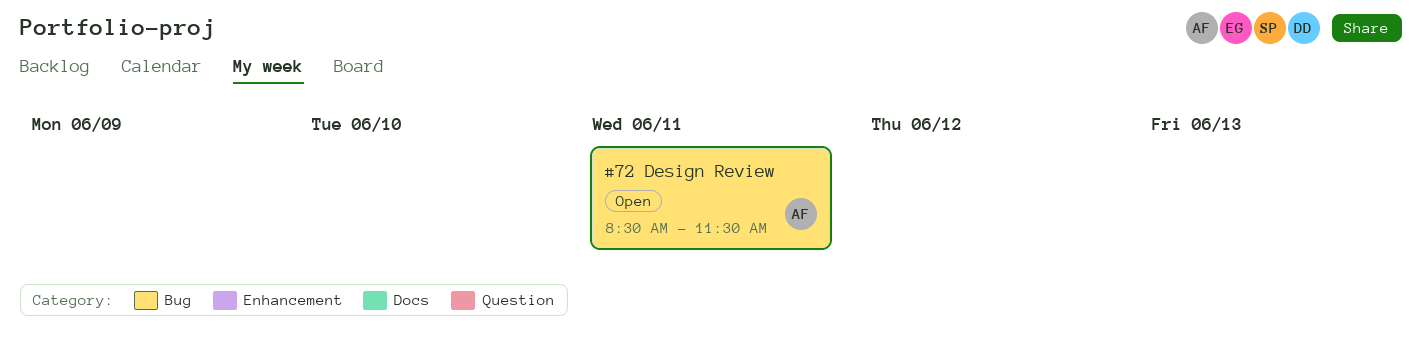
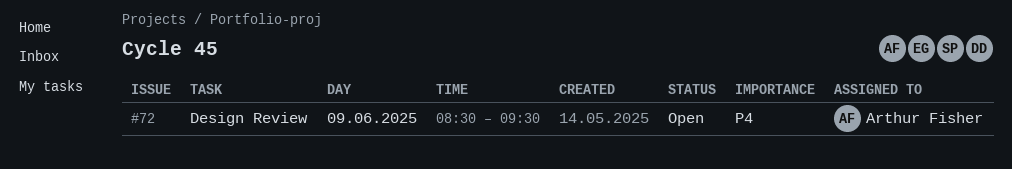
#72, day: Jun 11 -> Jun 9
#72, ends: 11:30 -> 09:30

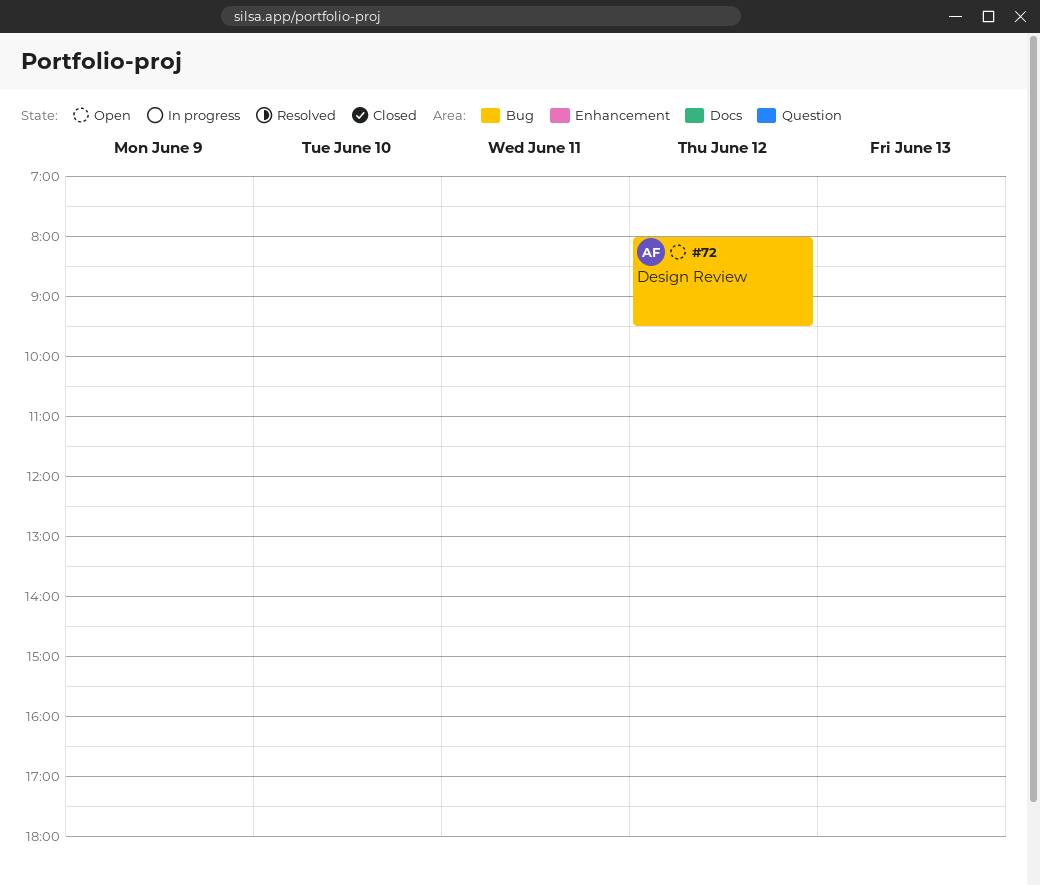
#72, day: Jun 9 -> Jun 12
#72, begins: 08:30 -> 08:00

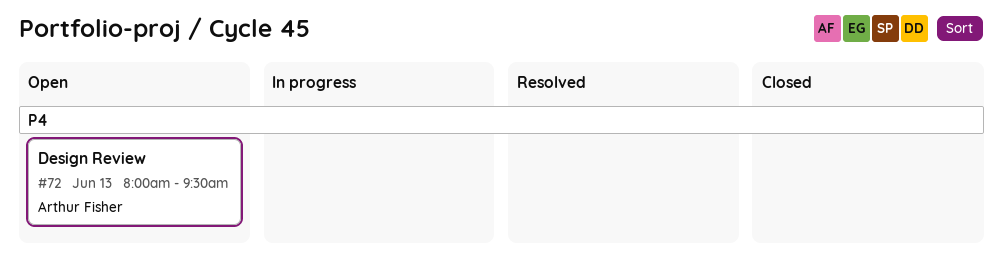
#72, day: Jun 12 -> Jun 13

